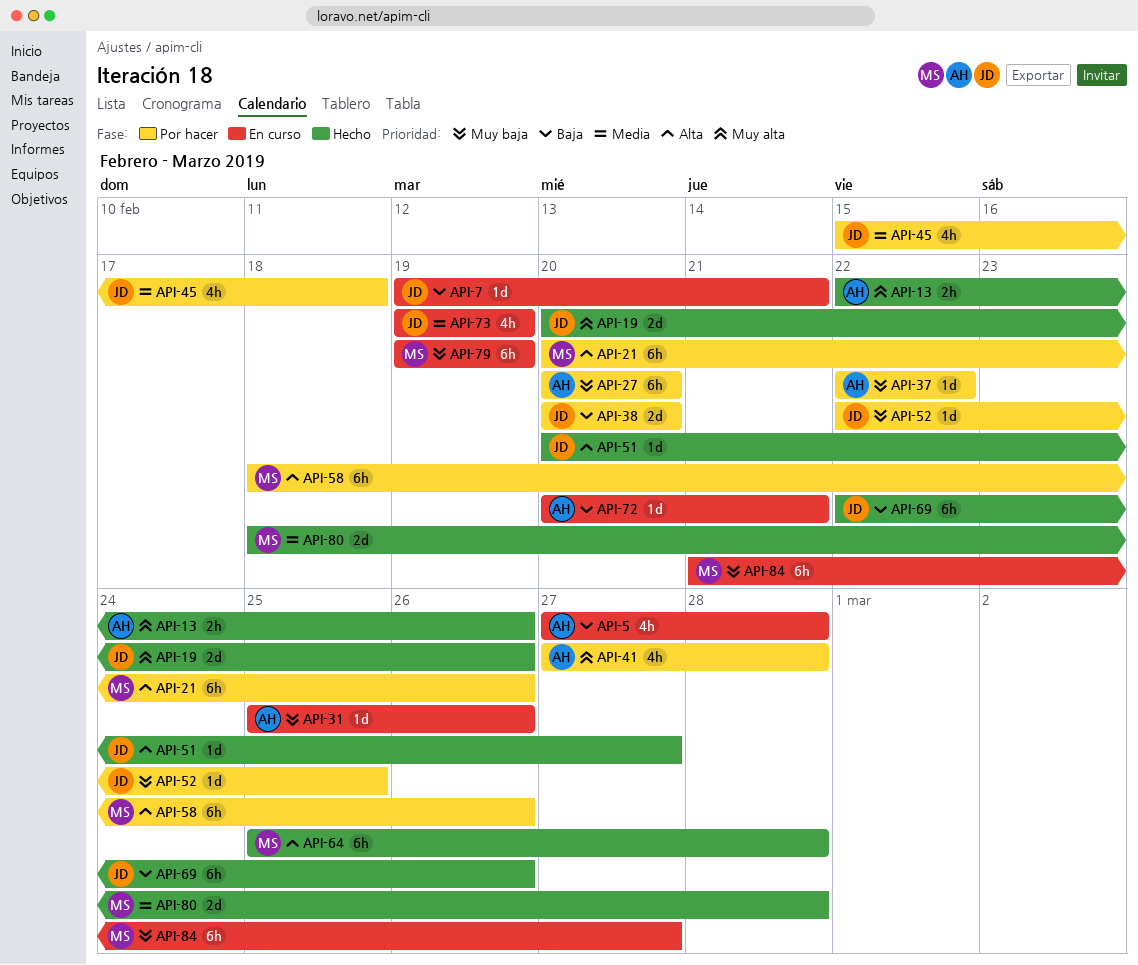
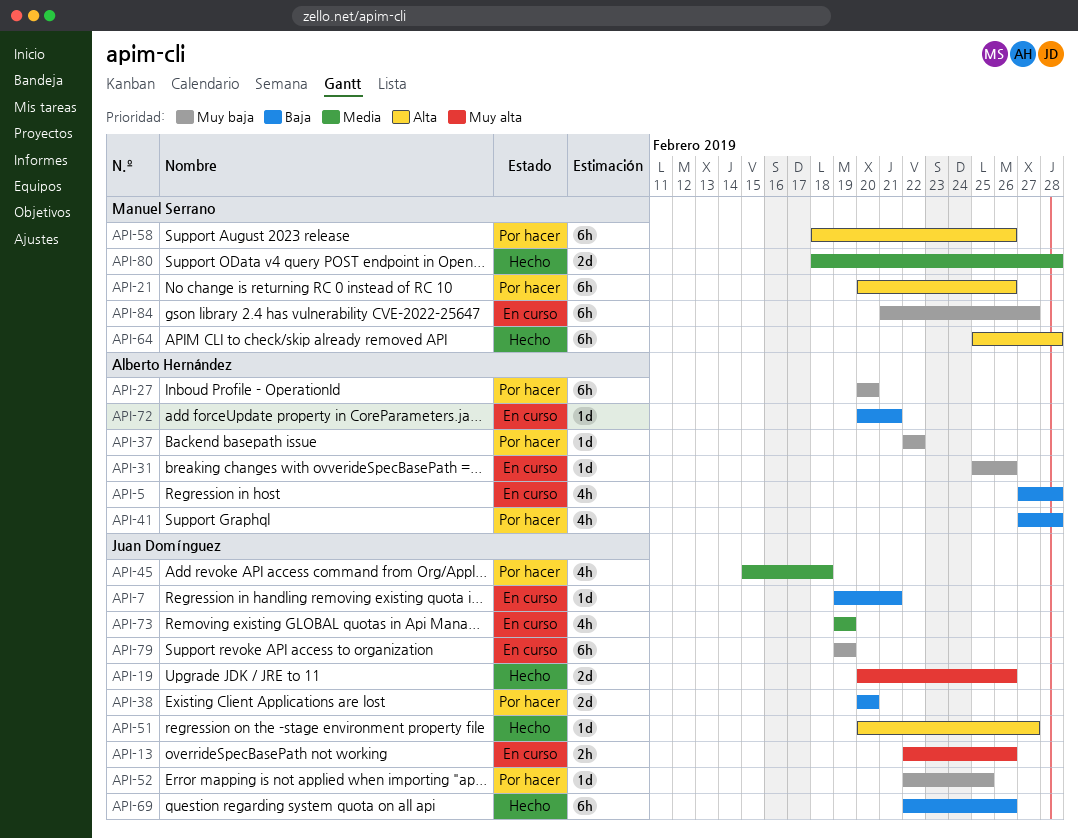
API-13, status: Hecho -> En curso
API-13, owner: Alberto Hernández -> Juan Domínguez
API-41, priority: Muy alta -> Baja
API-79, owner: Manuel Serrano -> Juan Domínguez

